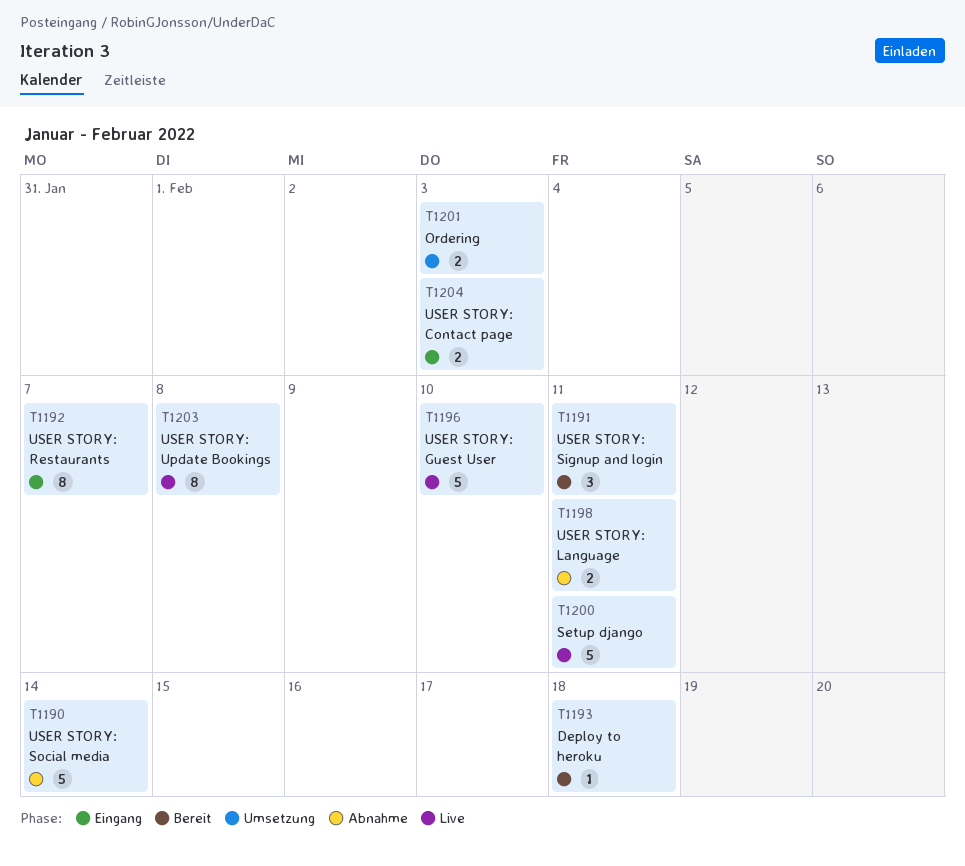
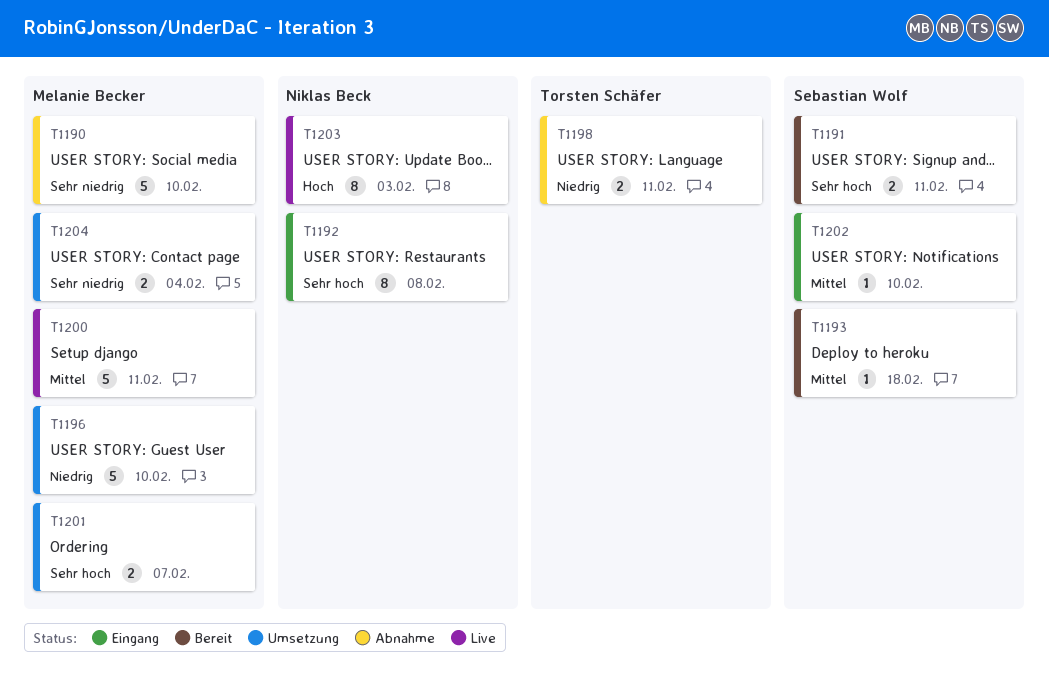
T1190, due: Feb 14 -> Feb 10
T1191, estimate: 3 -> 2
T1192, due: Feb 7 -> Feb 8
T1196, status: Live -> Umsetzung
T1201, due: Feb 3 -> Feb 7
T1202: none -> present
T1203, due: Feb 8 -> Feb 3
T1204, status: Eingang -> Umsetzung
T1204, due: Feb 3 -> Feb 4

